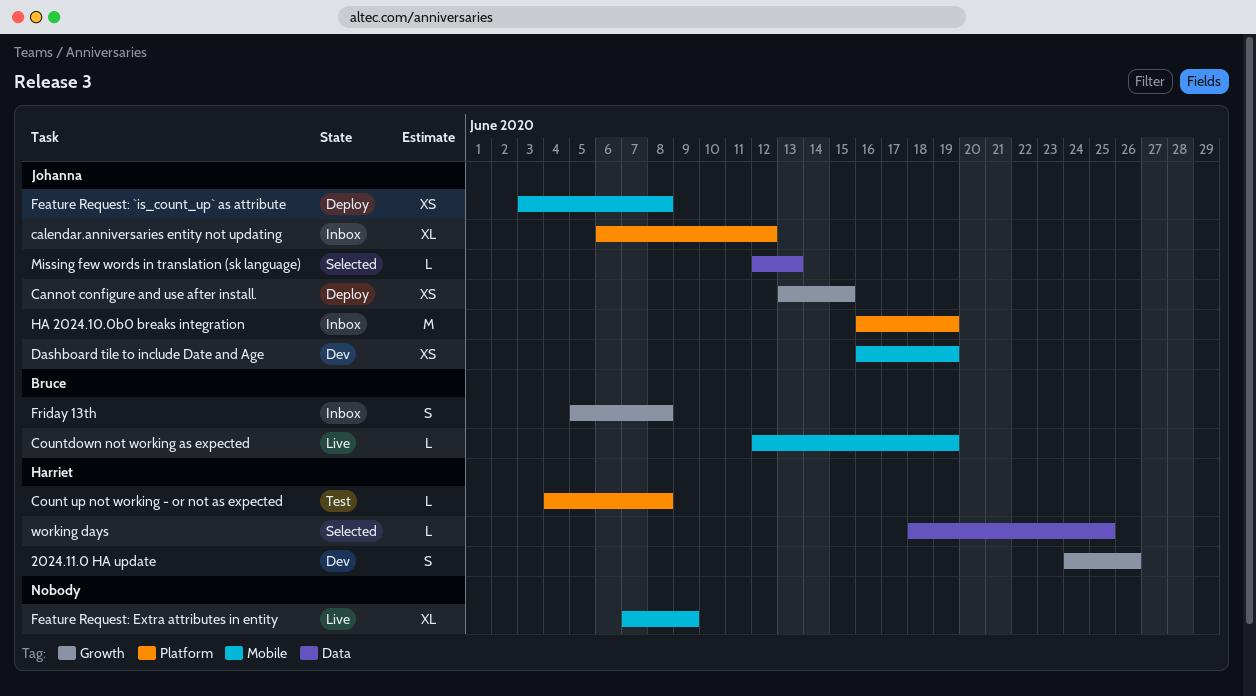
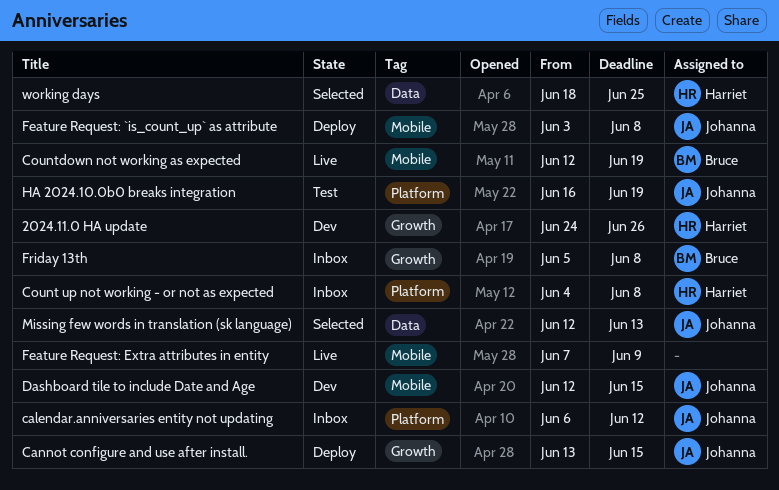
Count up not working - or not as expected, status: Test -> Inbox
Dashboard tile to include Date and Age, start: Jun 16 -> Jun 12
Dashboard tile to include Date and Age, due: Jun 19 -> Jun 15
HA 2024.10.0b0 breaks integration, status: Inbox -> Test

